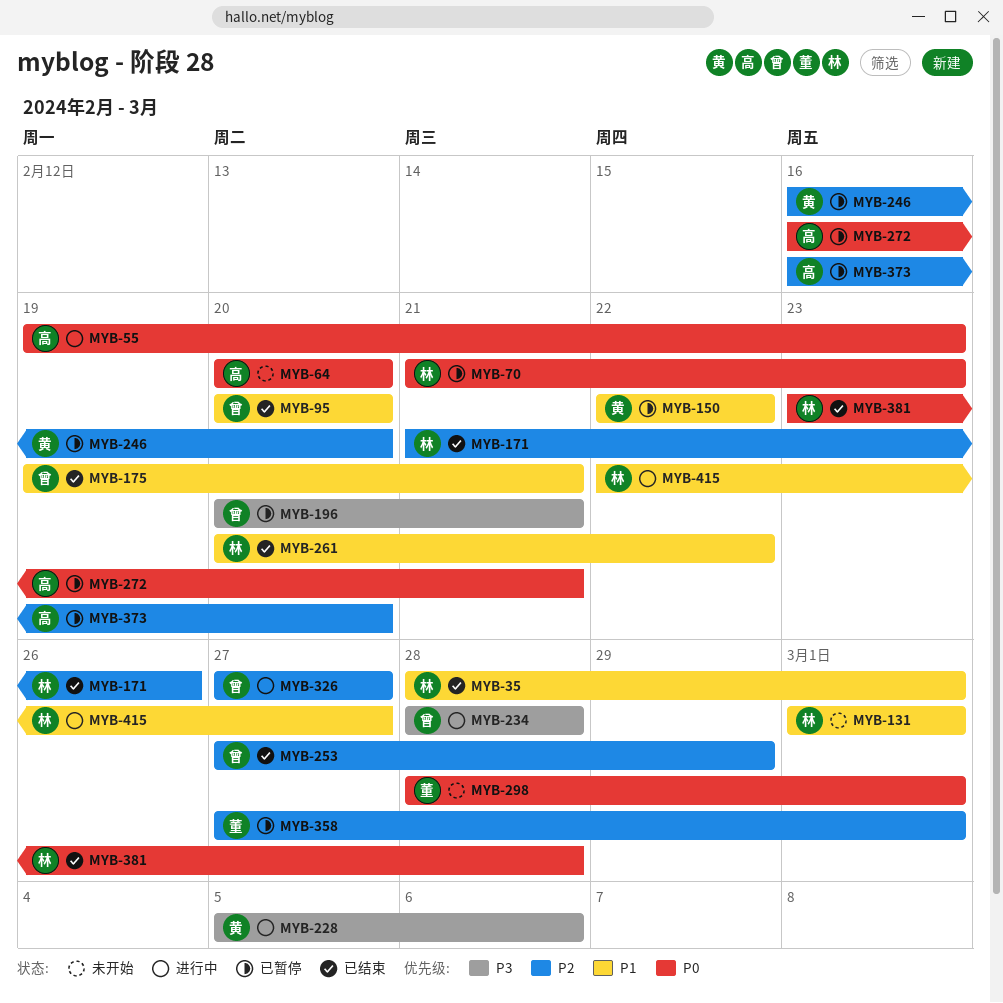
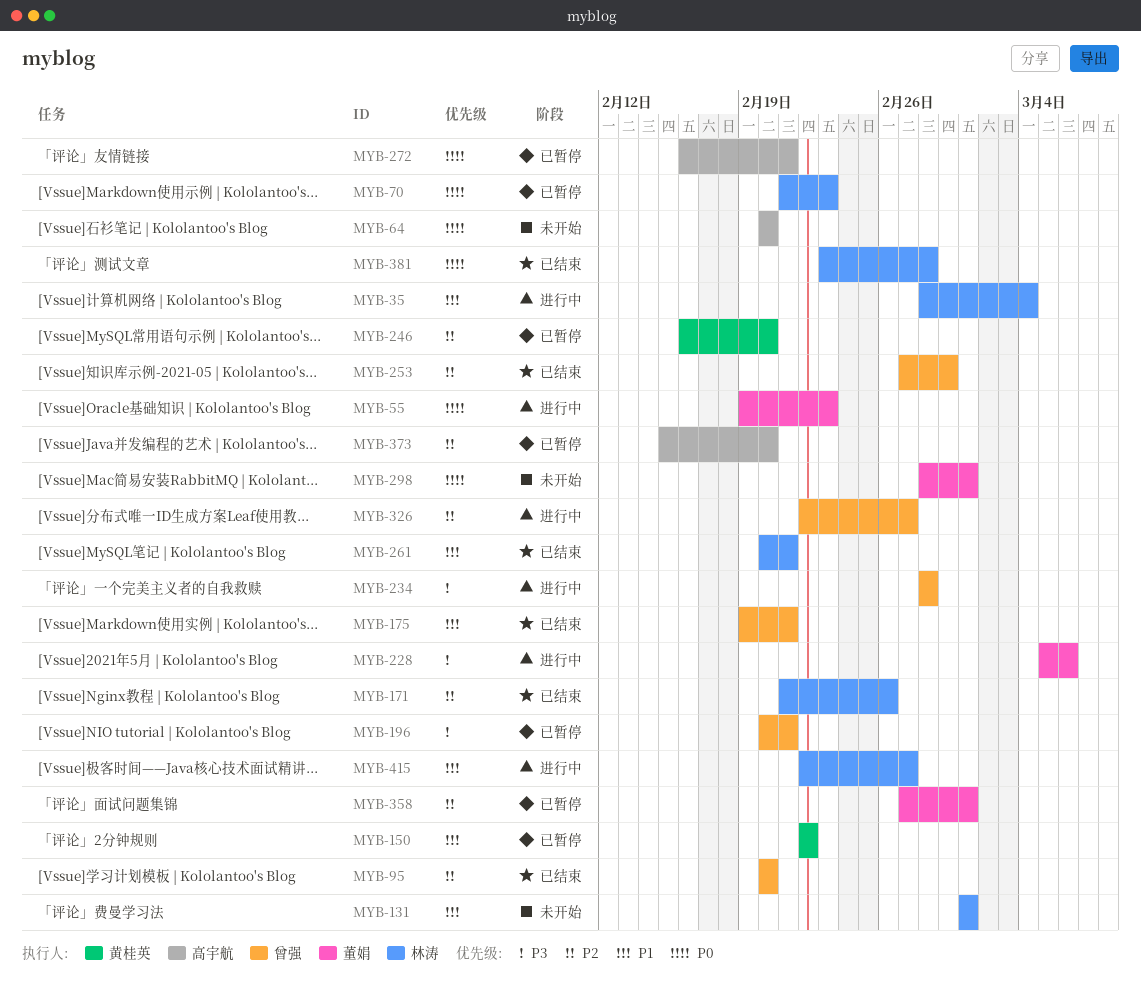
MYB-35, status: 已结束 -> 进行中
MYB-35, due: Mar 1 -> Mar 4
MYB-55, owner: 高宇航 -> 董娟
MYB-95, priority: P1 -> P2
MYB-228, owner: 黄桂英 -> 董娟
MYB-261, due: Feb 22 -> Feb 21
MYB-326, start: Feb 27 -> Feb 22
MYB-373, start: Feb 16 -> Feb 15

